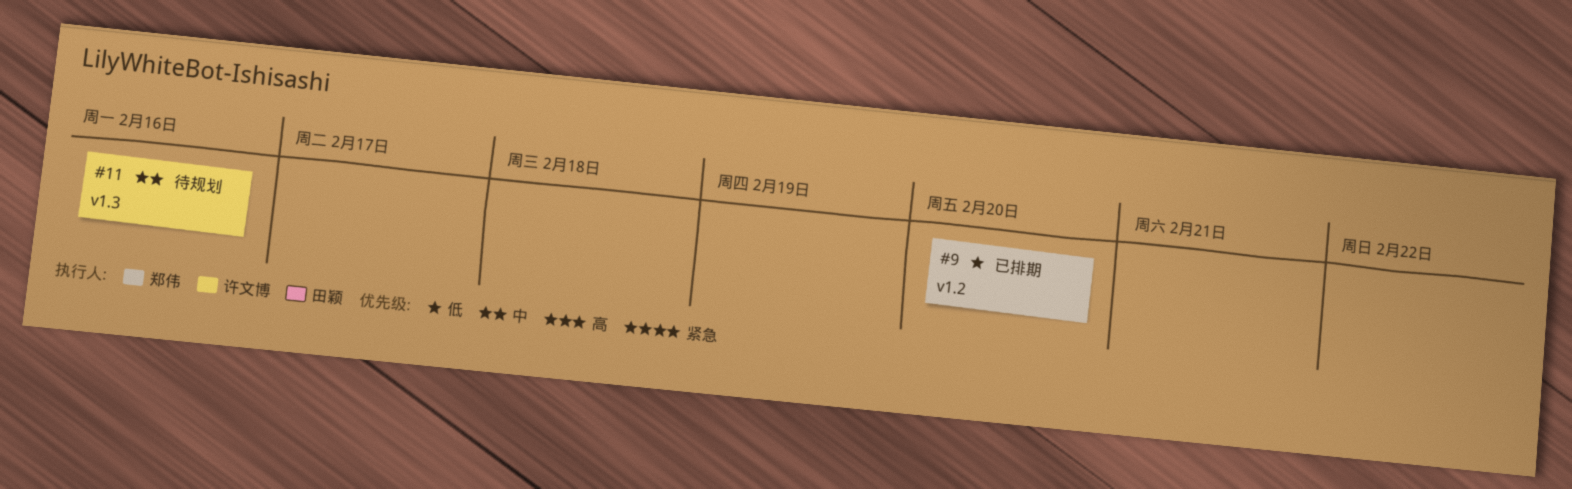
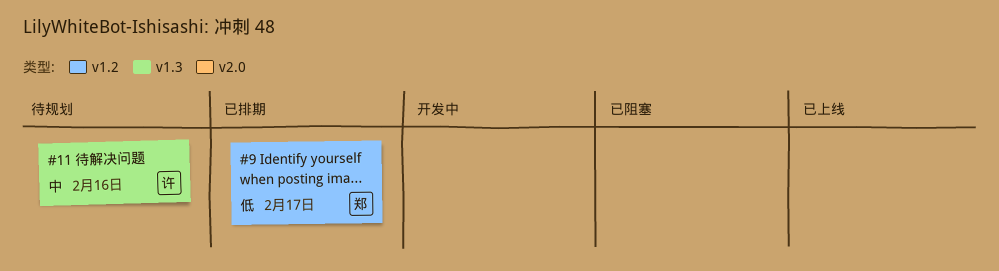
#9, due: Feb 20 -> Feb 17

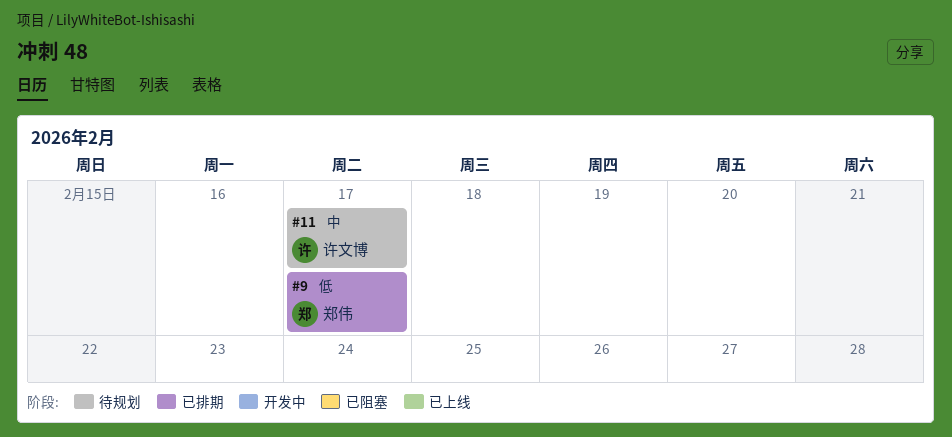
#11, due: Feb 16 -> Feb 17

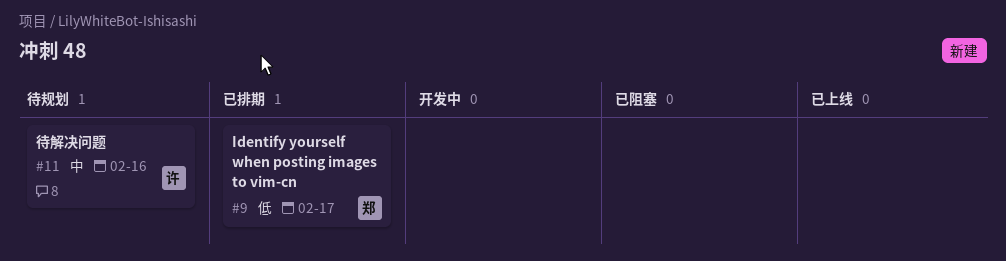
#11, due: Feb 17 -> Feb 16

